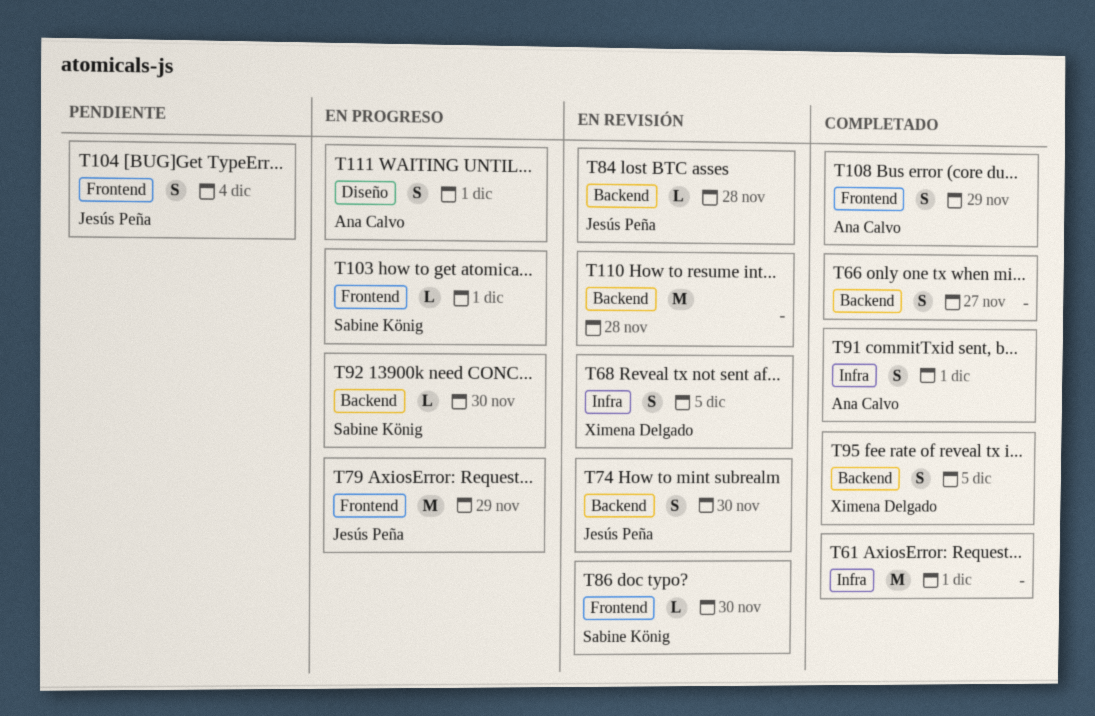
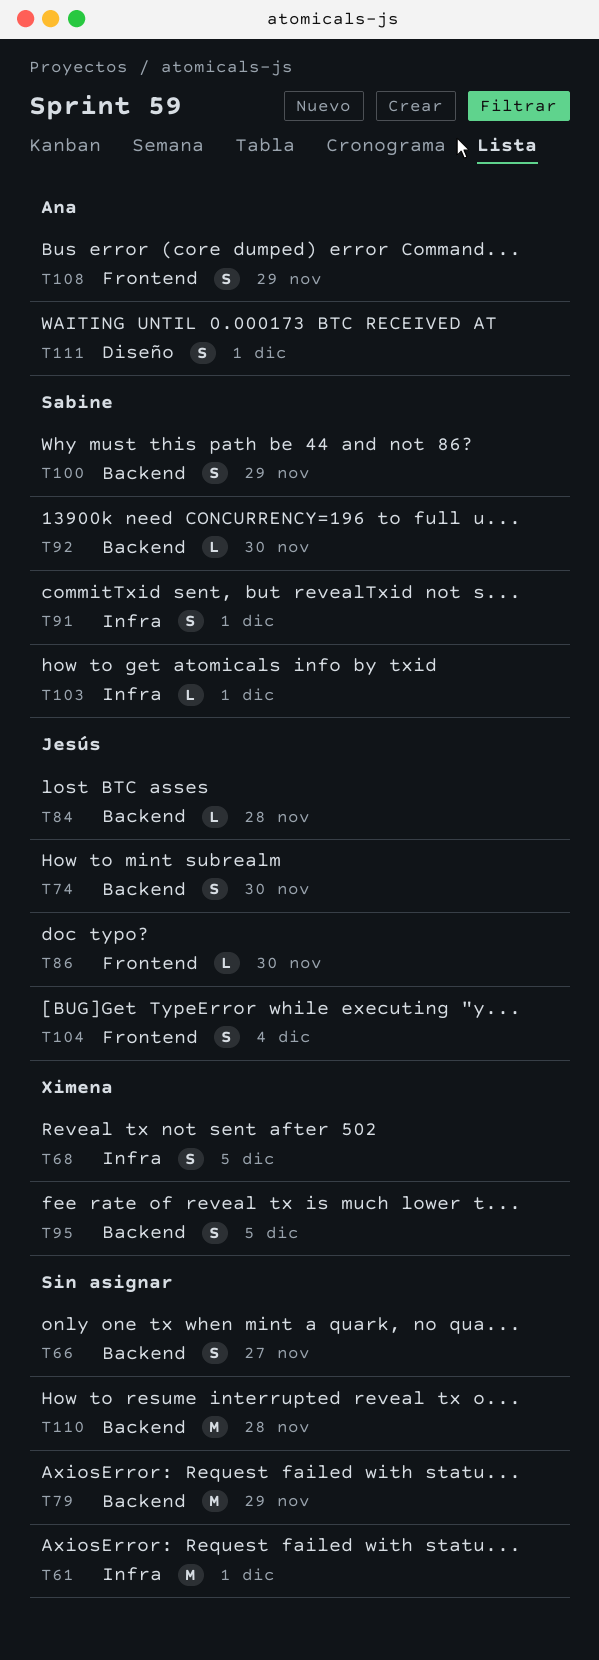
T79, owner: Jesús Peña -> none
T79, label: Frontend -> Backend
T86, owner: Sabine König -> Jesús Peña
T91, owner: Ana Calvo -> Sabine König
T100: none -> present
T103, label: Frontend -> Infra

